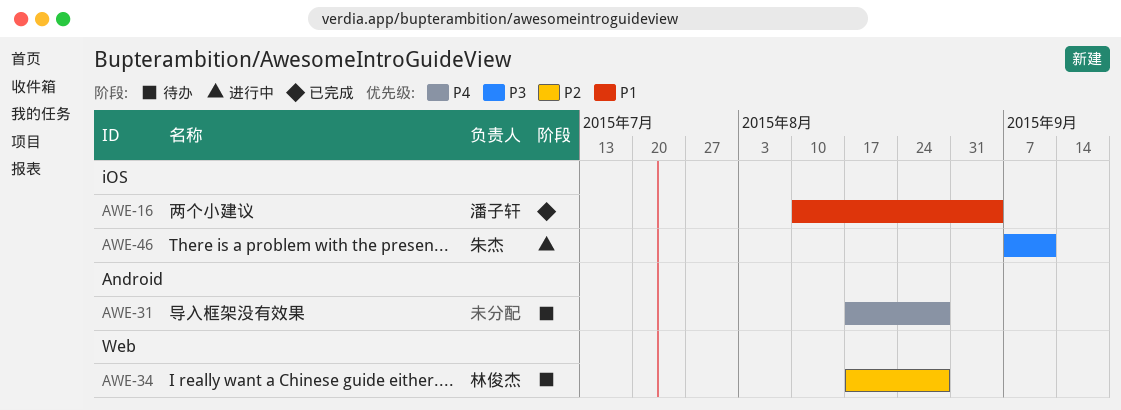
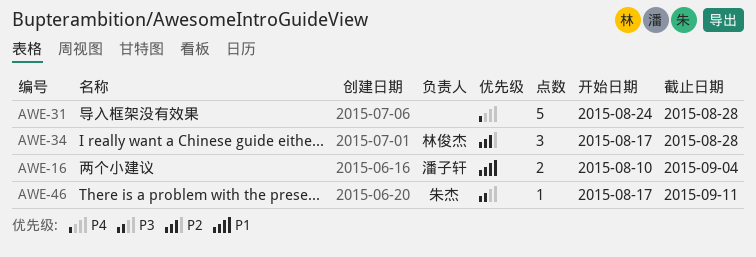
AWE-31, start: Aug 17 -> Aug 24
AWE-46, start: Sep 7 -> Aug 17

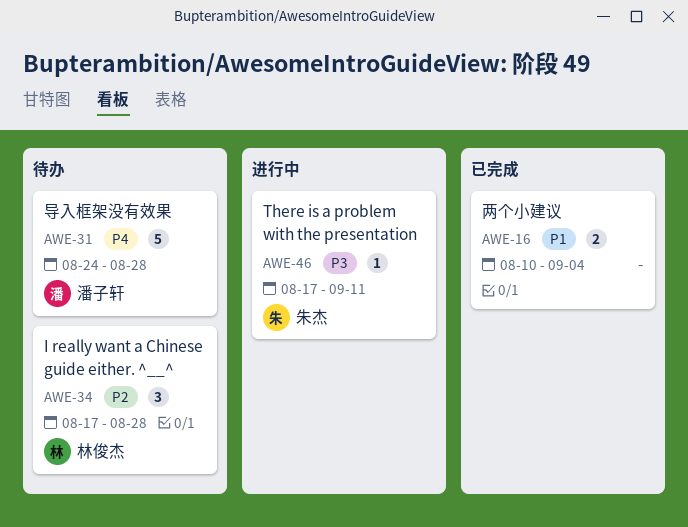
AWE-16, owner: 潘子轩 -> none
AWE-31, owner: none -> 潘子轩

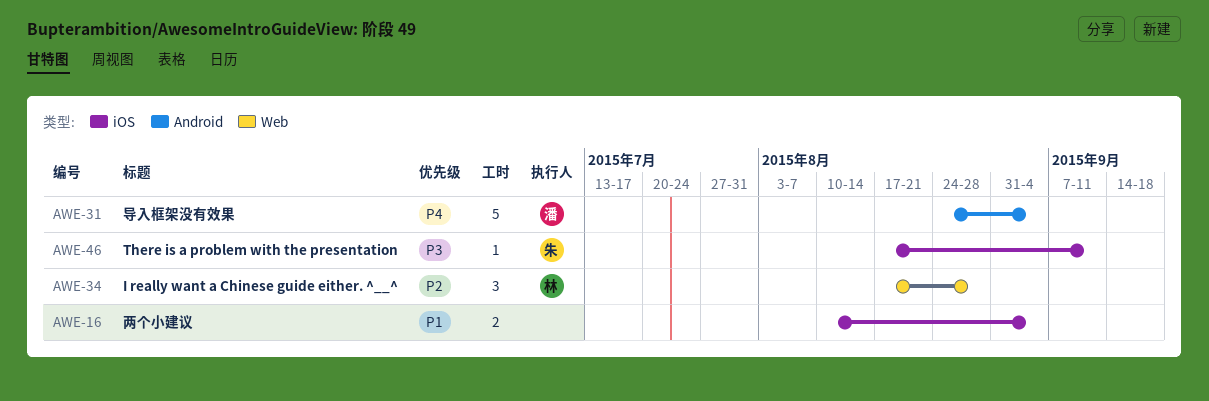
AWE-31, due: Aug 28 -> Sep 4

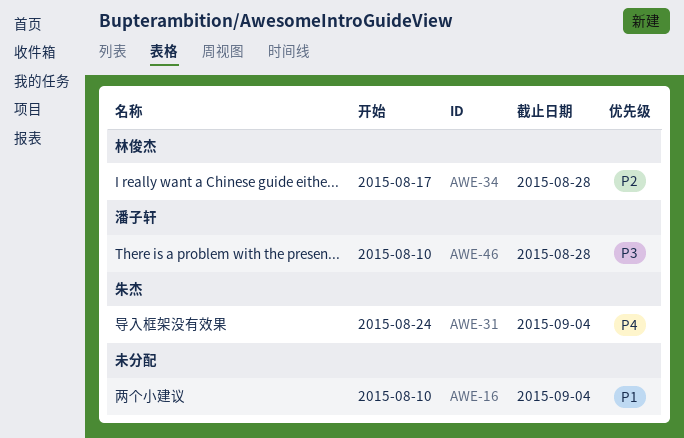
AWE-31, owner: 潘子轩 -> 朱杰
AWE-46, owner: 朱杰 -> 潘子轩
AWE-46, start: Aug 17 -> Aug 10
AWE-46, due: Sep 11 -> Aug 28

